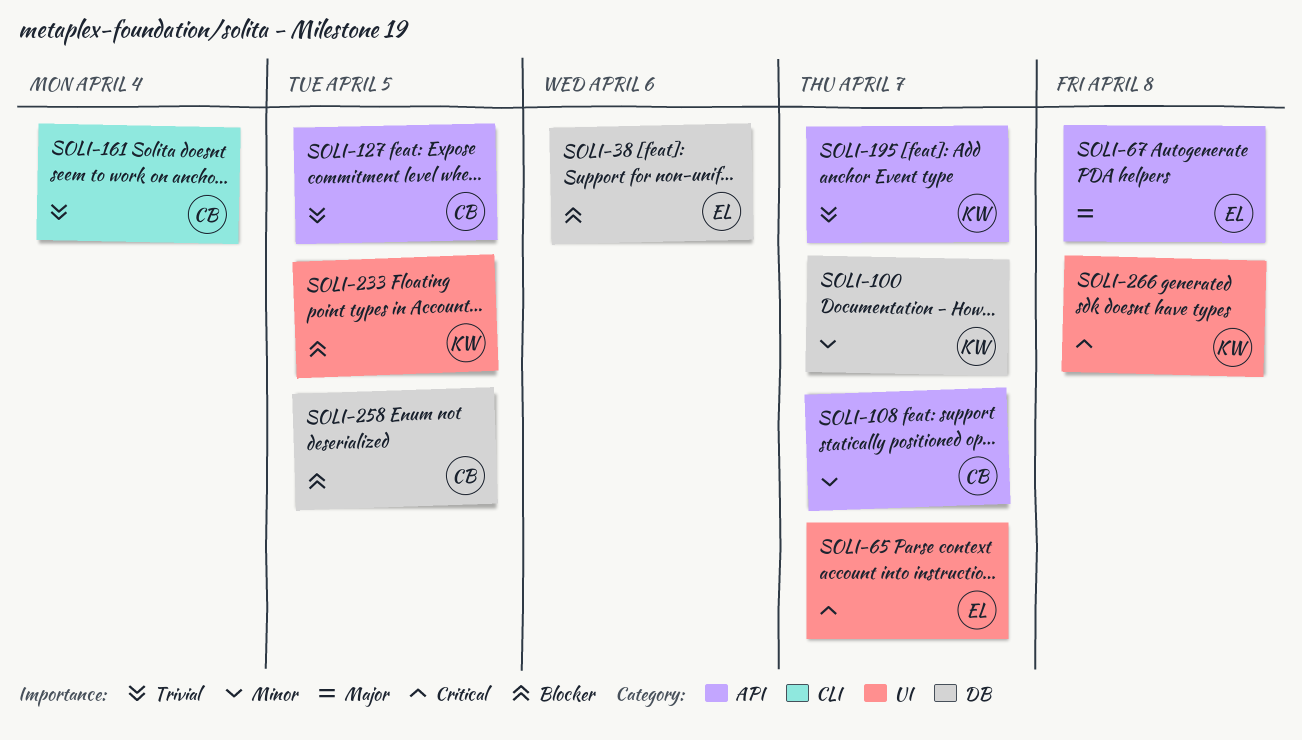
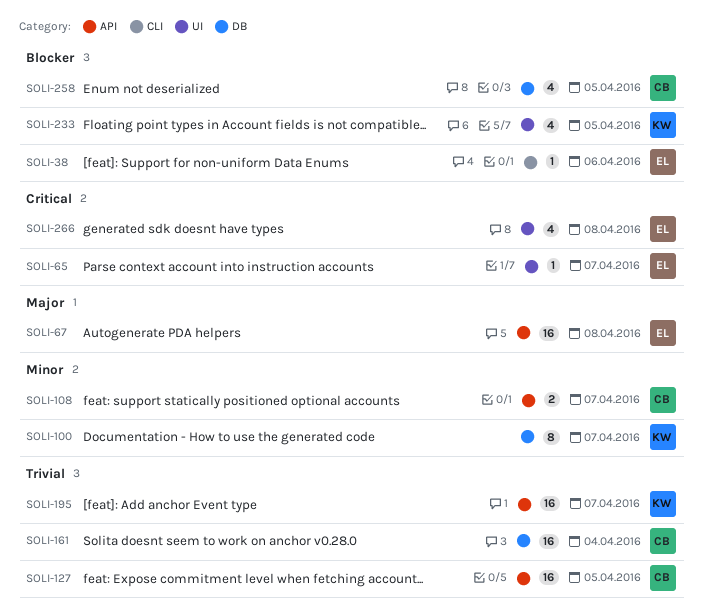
SOLI-38, label: DB -> CLI
SOLI-161, label: CLI -> DB
SOLI-266, owner: KW -> EL

